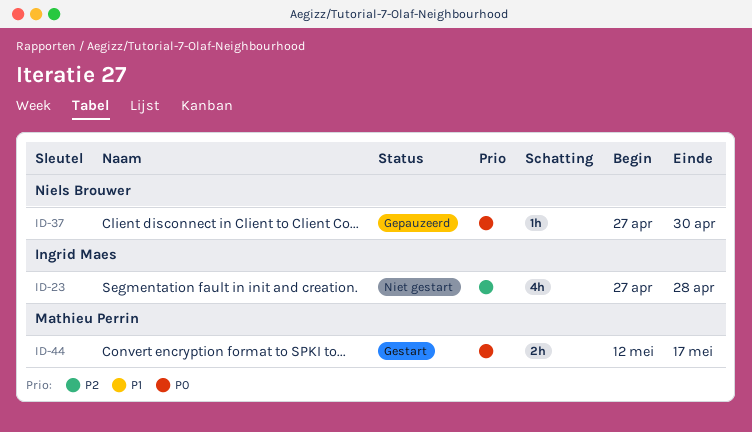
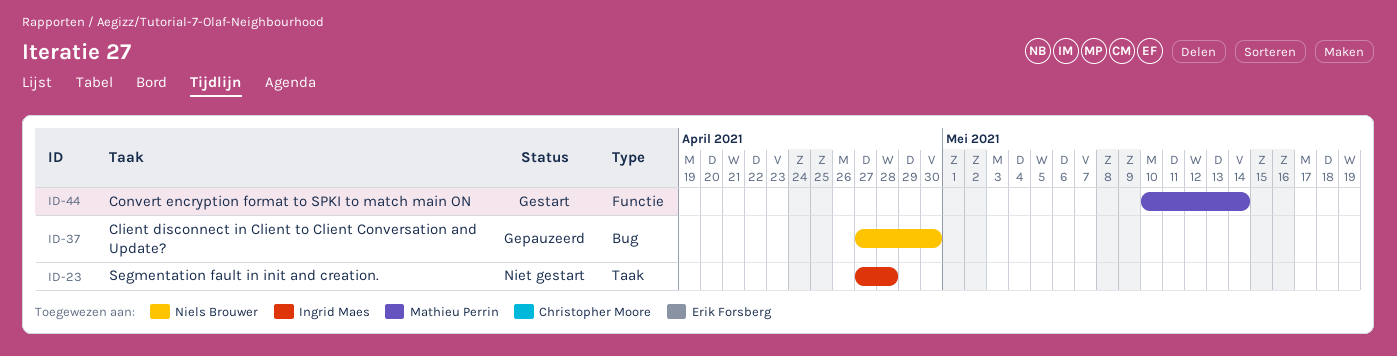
ID-44, start: May 12 -> May 10
ID-44, due: May 17 -> May 14

